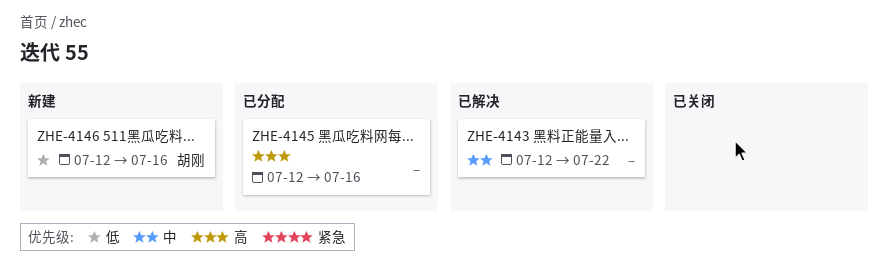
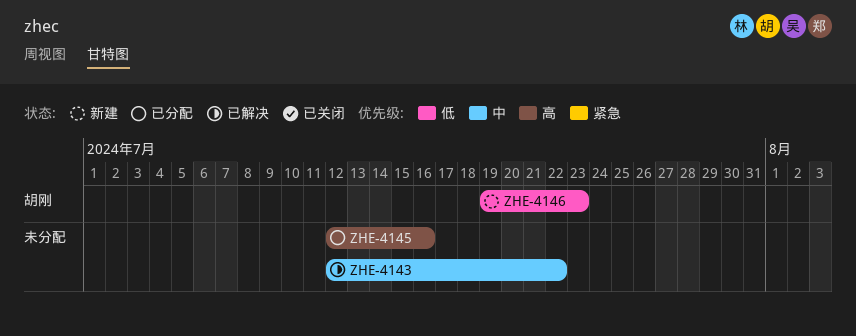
ZHE-4146, start: Jul 12 -> Jul 19
ZHE-4146, due: Jul 16 -> Jul 23

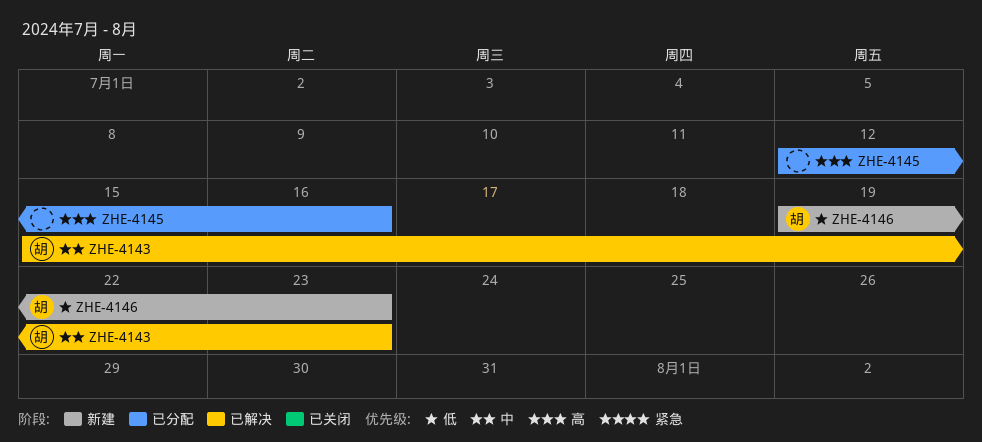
ZHE-4143, owner: none -> 胡刚
ZHE-4143, start: Jul 12 -> Jul 15
ZHE-4143, due: Jul 22 -> Jul 23

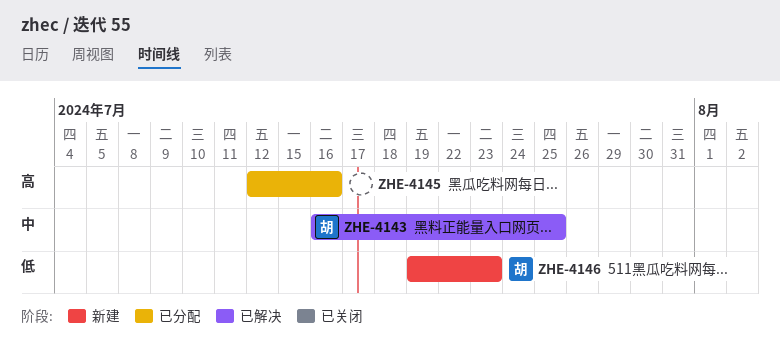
ZHE-4143, start: Jul 15 -> Jul 16
ZHE-4143, due: Jul 23 -> Jul 25

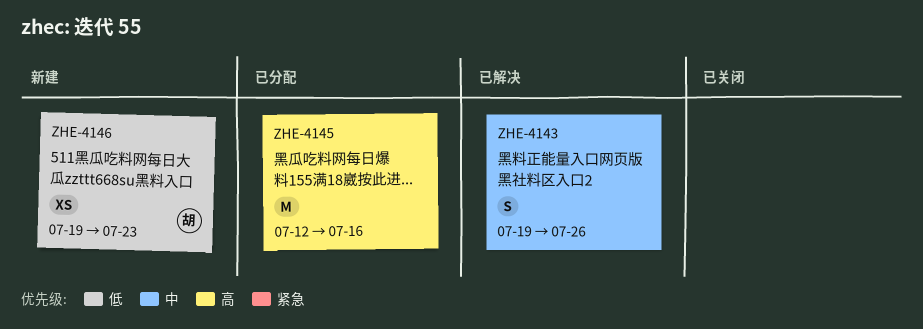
ZHE-4143, owner: 胡 -> none
ZHE-4143, start: Jul 16 -> Jul 19
ZHE-4143, due: Jul 25 -> Jul 26

